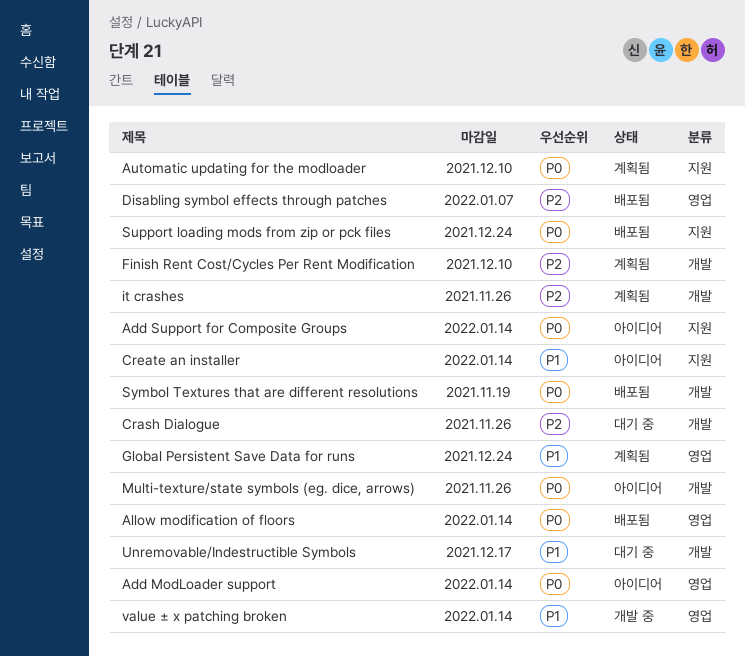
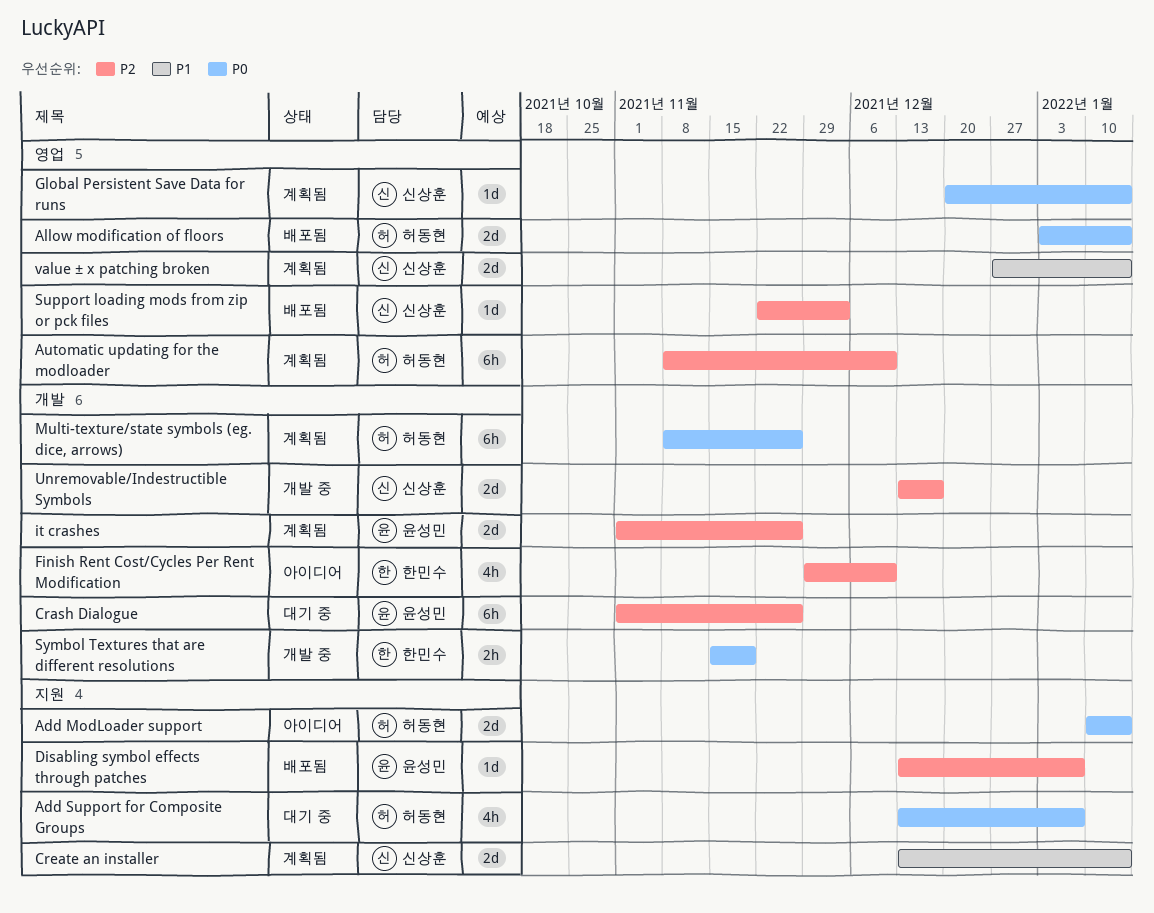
Add ModLoader support, label: 영업 -> 지원
Add Support for Composite Groups, status: 아이디어 -> 대기 중
Add Support for Composite Groups, due: Jan 14 -> Jan 7
Automatic updating for the modloader, priority: P0 -> P2
Automatic updating for the modloader, label: 지원 -> 영업
Create an installer, status: 아이디어 -> 계획됨
Disabling symbol effects through patches, label: 영업 -> 지원
Finish Rent Cost/Cycles Per Rent Modification, status: 계획됨 -> 아이디어
Global Persistent Save Data for runs, priority: P1 -> P0
Global Persistent Save Data for runs, due: Dec 24 -> Jan 14
Multi-texture/state symbols (eg. dice, arrows), status: 아이디어 -> 계획됨
Support loading mods from zip or pck files, priority: P0 -> P2
Support loading mods from zip or pck files, label: 지원 -> 영업
Support loading mods from zip or pck files, due: Dec 24 -> Dec 3
Symbol Textures that are different resolutions, status: 배포됨 -> 개발 중
Unremovable/Indestructible Symbols, status: 대기 중 -> 개발 중
Unremovable/Indestructible Symbols, priority: P1 -> P2
value ± x patching broken, status: 개발 중 -> 계획됨

